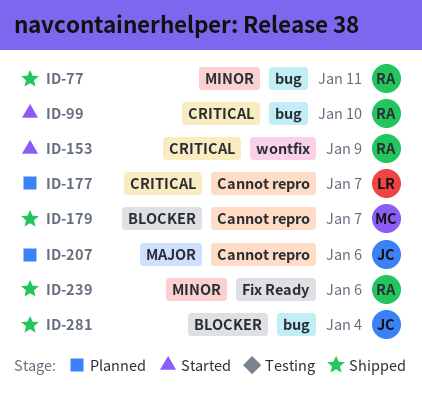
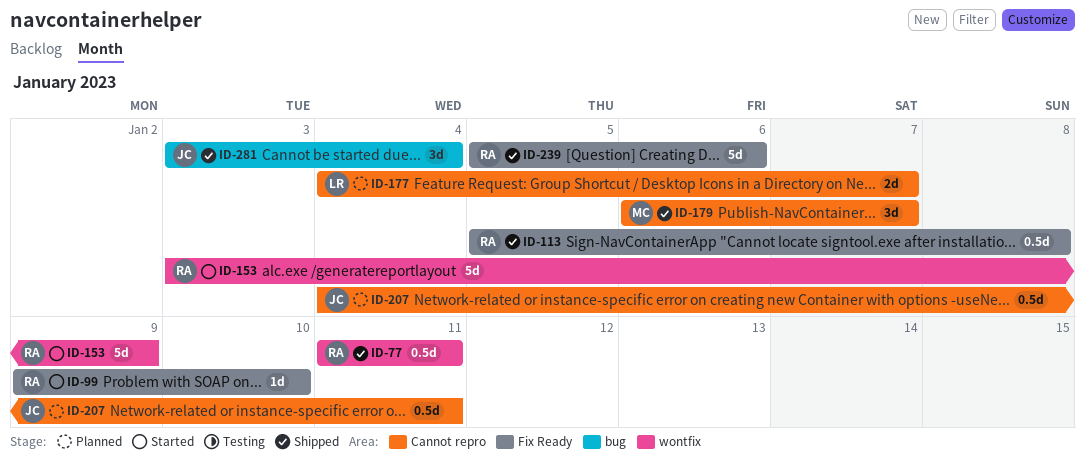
ID-77, label: bug -> wontfix
ID-99, label: bug -> Fix Ready
ID-113: none -> present
ID-207, due: Jan 6 -> Jan 11

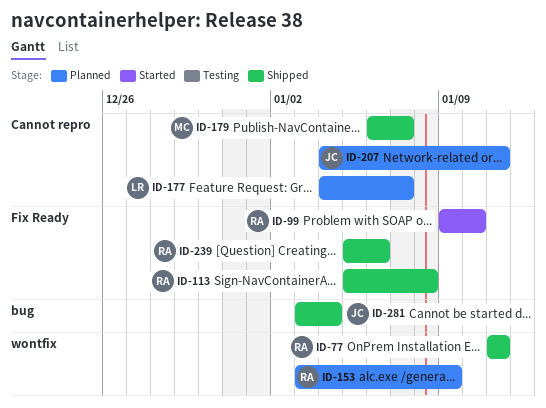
ID-153, status: Started -> Planned

